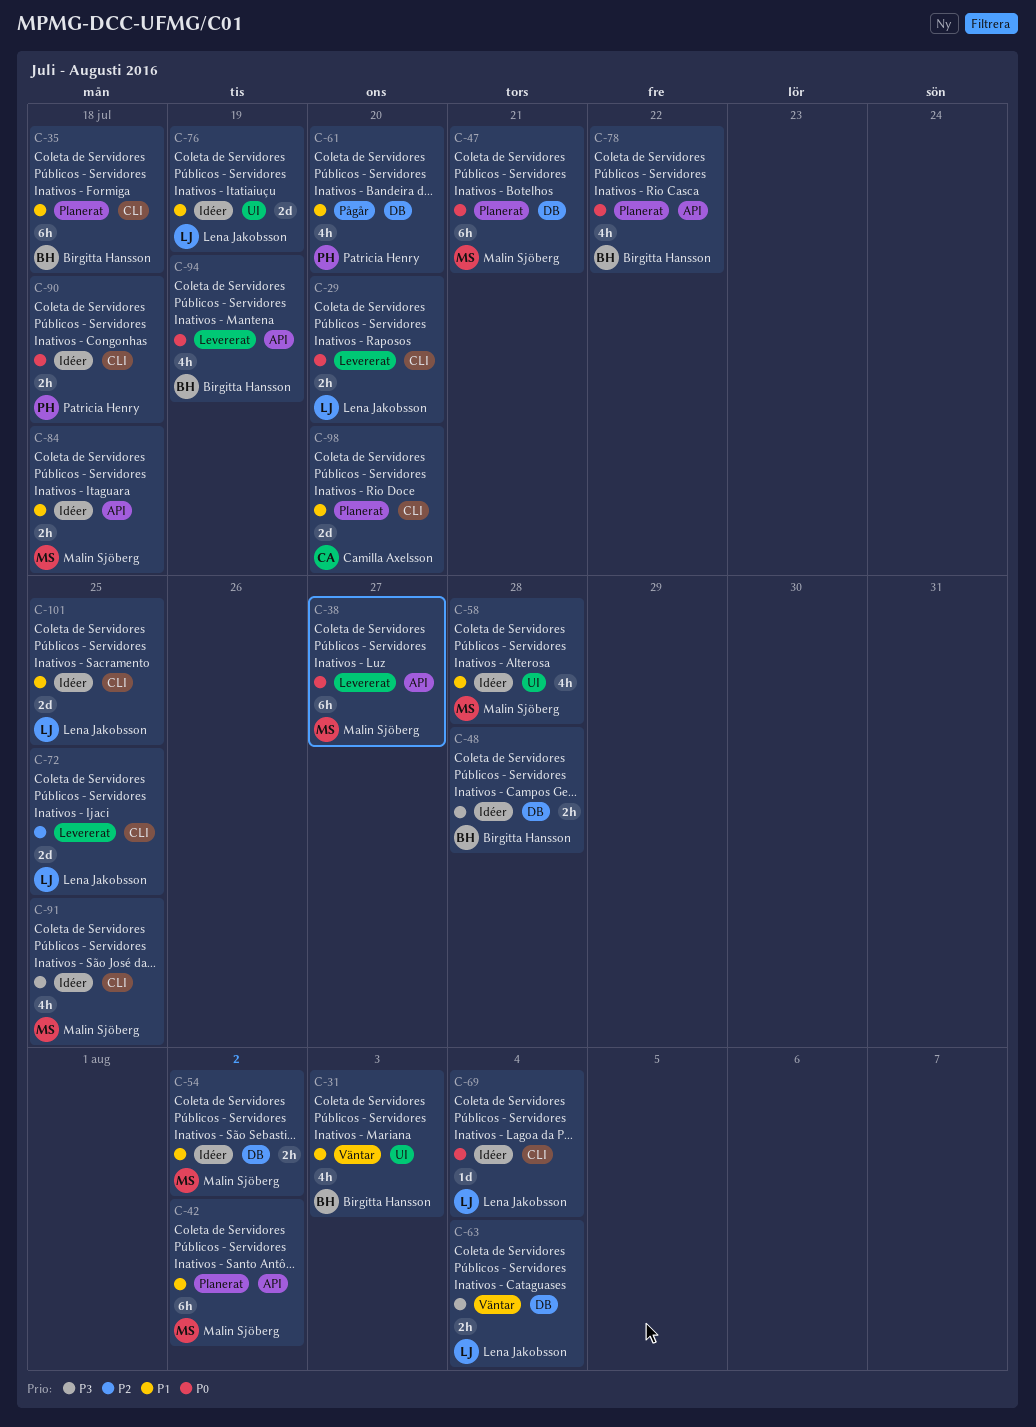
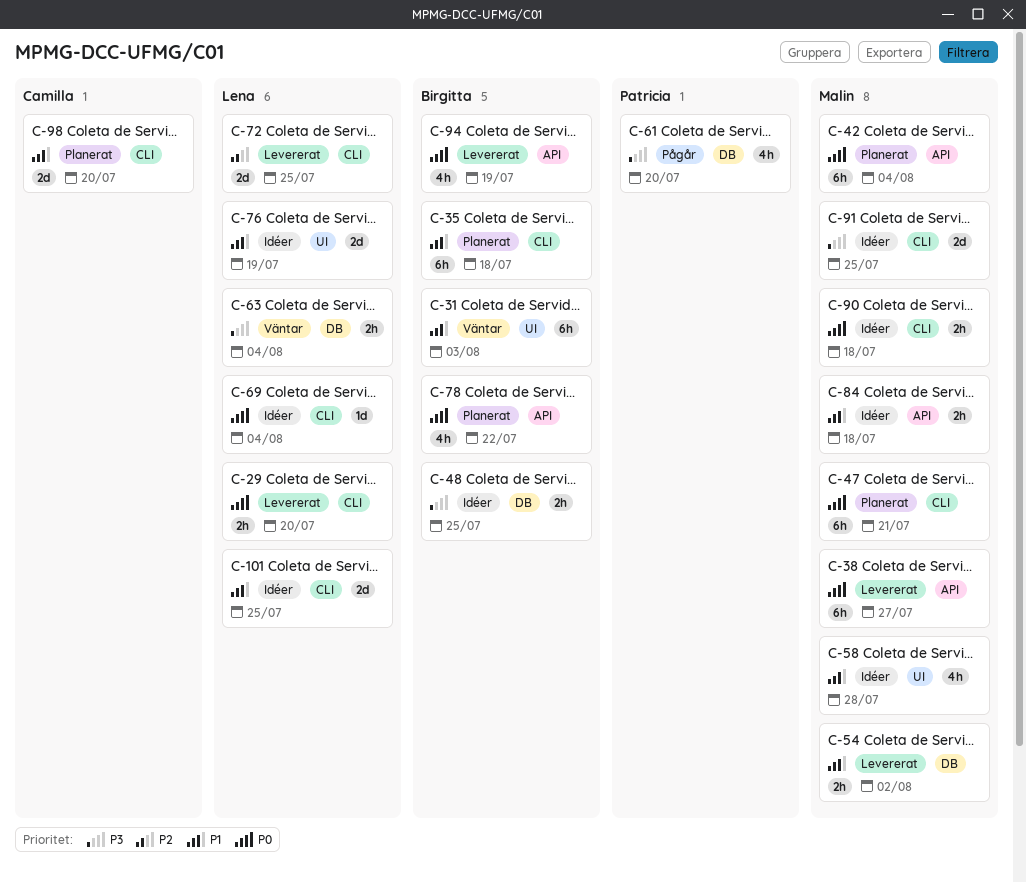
C-31, estimate: 4h -> 6h
C-42, priority: P1 -> P0
C-42, due: Aug 2 -> Aug 4
C-47, label: DB -> CLI
C-48, due: Jul 28 -> Jul 25
C-54, status: Idéer -> Levererat
C-61, priority: P1 -> P3
C-90, owner: Patricia Henry -> Malin Sjöberg
C-91, estimate: 4h -> 2d

